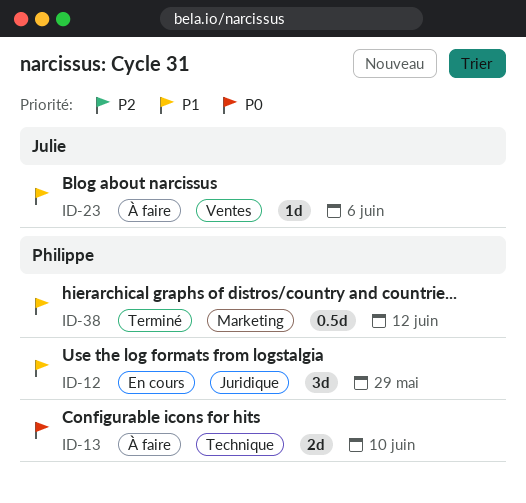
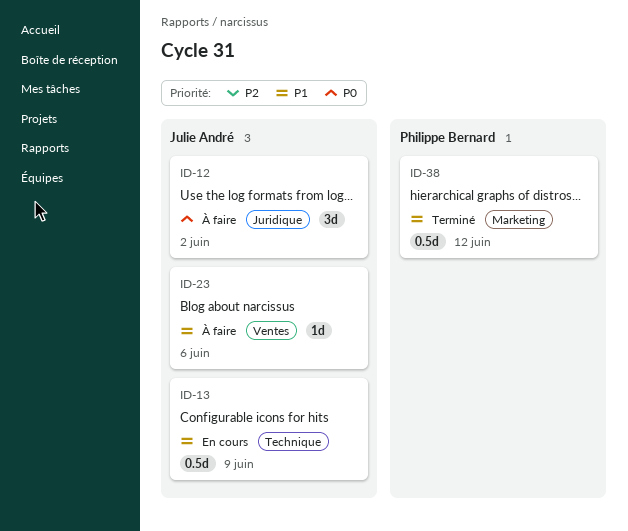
ID-12, status: En cours -> À faire
ID-12, owner: Philippe Bernard -> Julie André
ID-12, priority: P1 -> P0
ID-12, due: May 29 -> Jun 2
ID-13, status: À faire -> En cours
ID-13, owner: Philippe Bernard -> Julie André
ID-13, priority: P0 -> P1
ID-13, estimate: 2d -> 0.5d
ID-13, due: Jun 10 -> Jun 9

